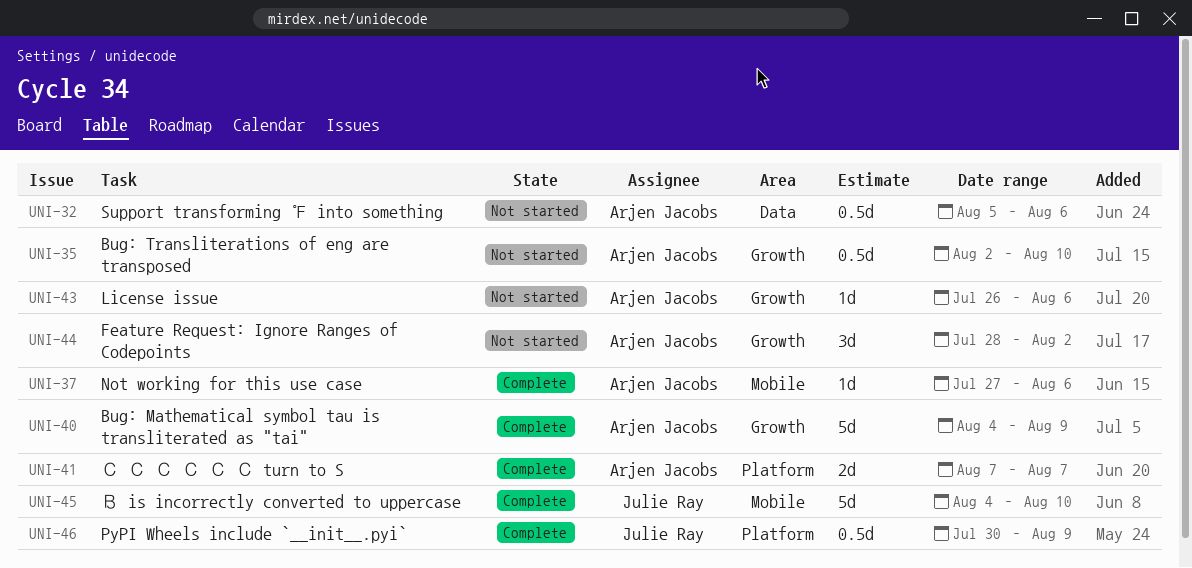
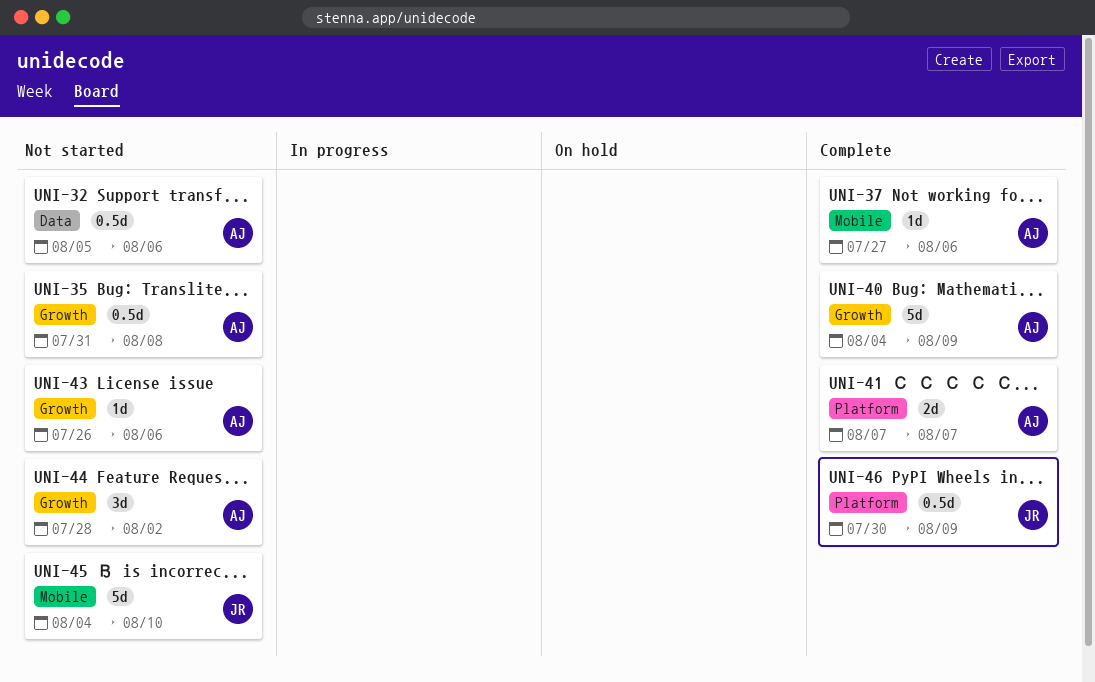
UNI-35, start: Aug 2 -> Jul 31
UNI-35, due: Aug 10 -> Aug 8
UNI-45, status: Complete -> Not started

